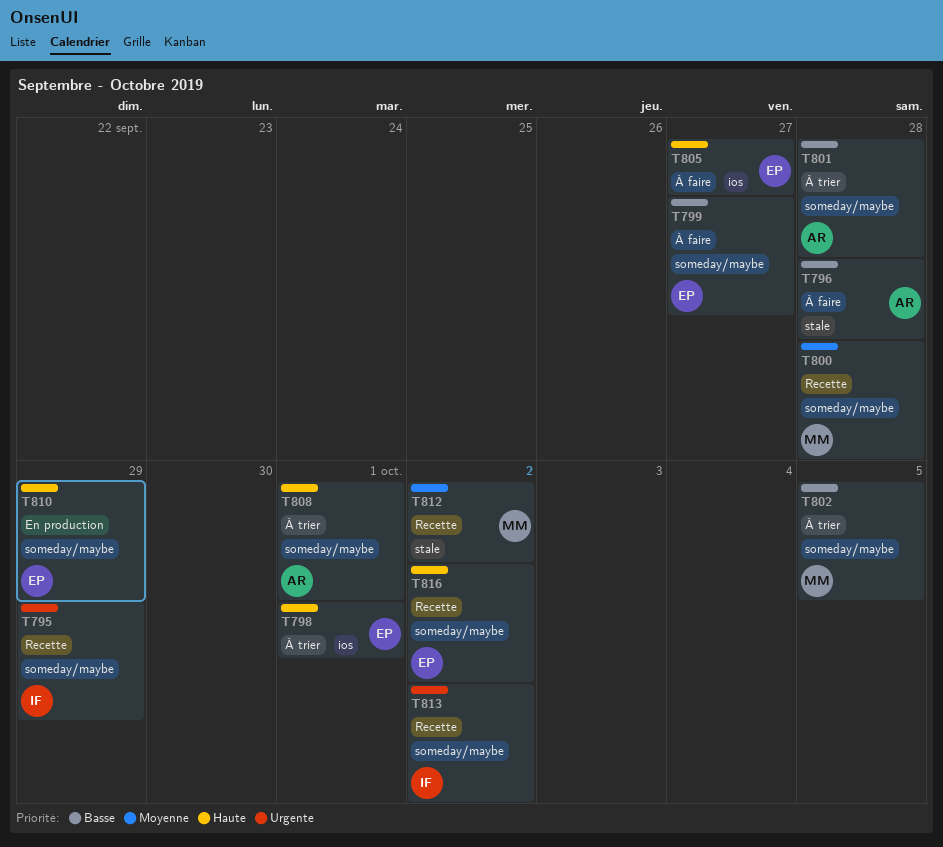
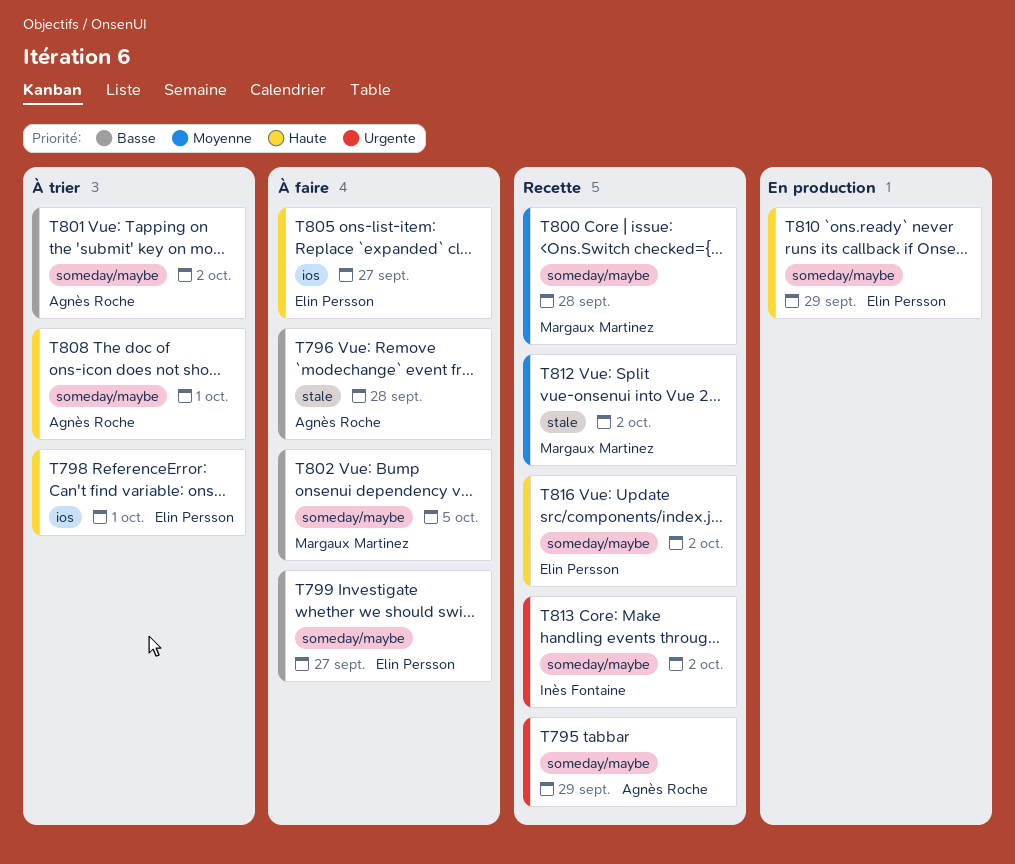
T795, owner: Inès Fontaine -> Agnès Roche
T801, due: Sep 28 -> Oct 2
T802, status: À trier -> À faire

